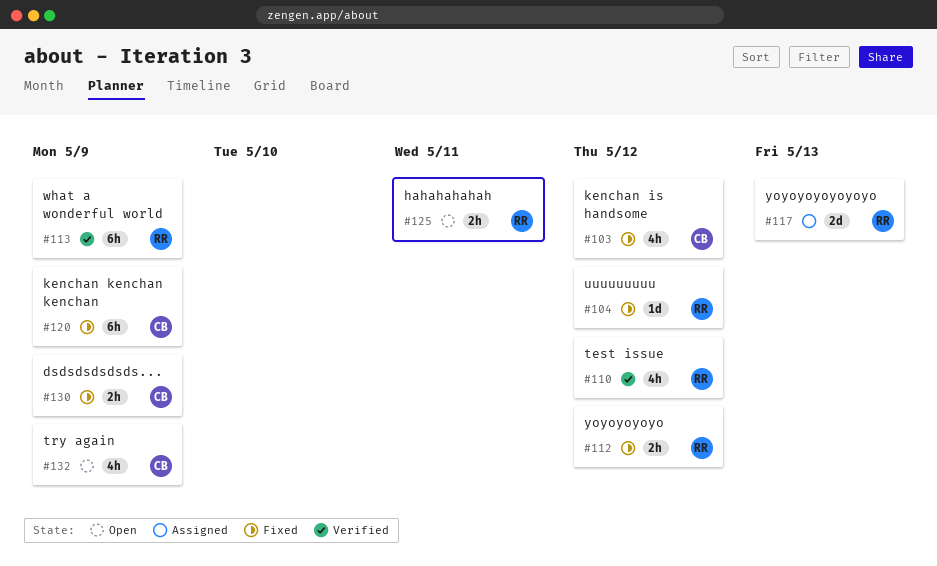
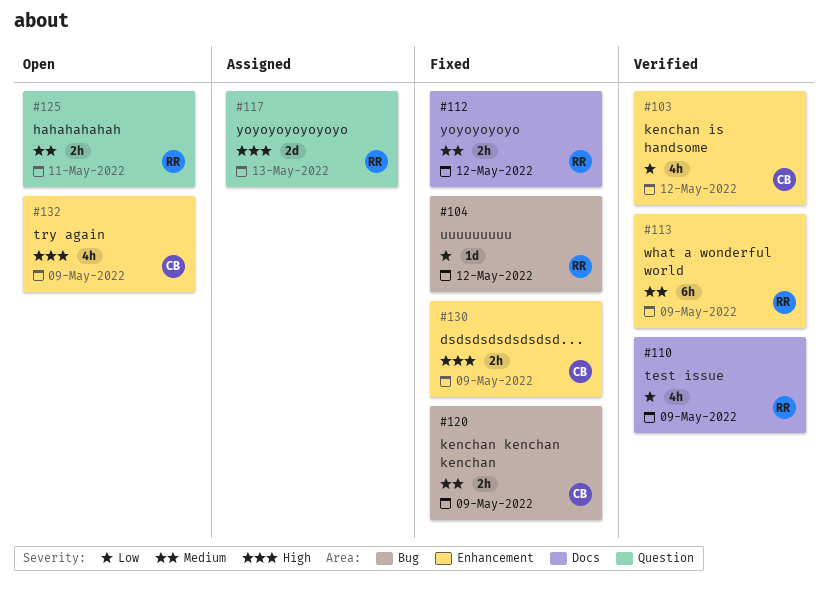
#103, status: Fixed -> Verified
#110, due: May 12 -> May 9
#120, estimate: 6h -> 2h

